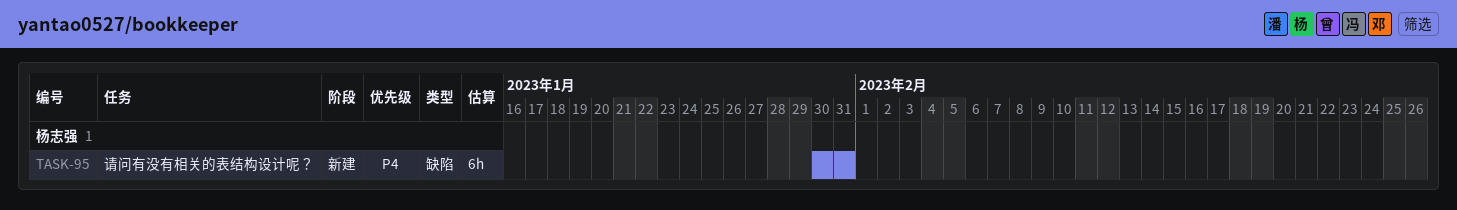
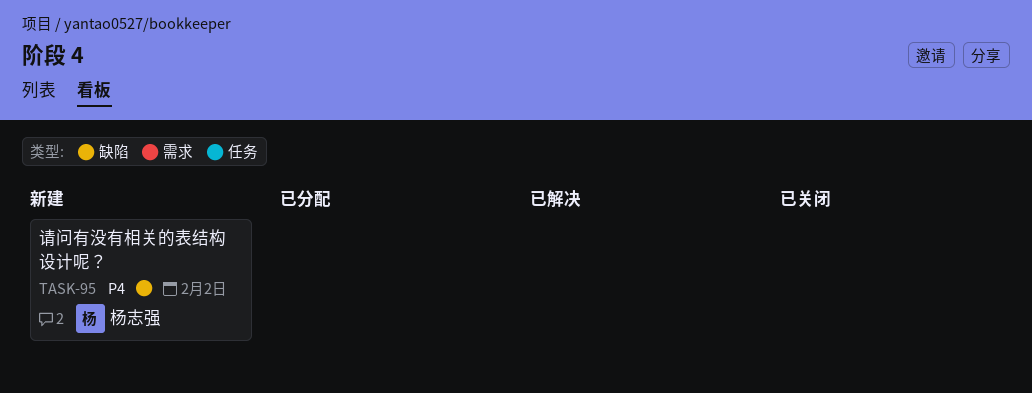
TASK-95, due: Jan 31 -> Feb 2

